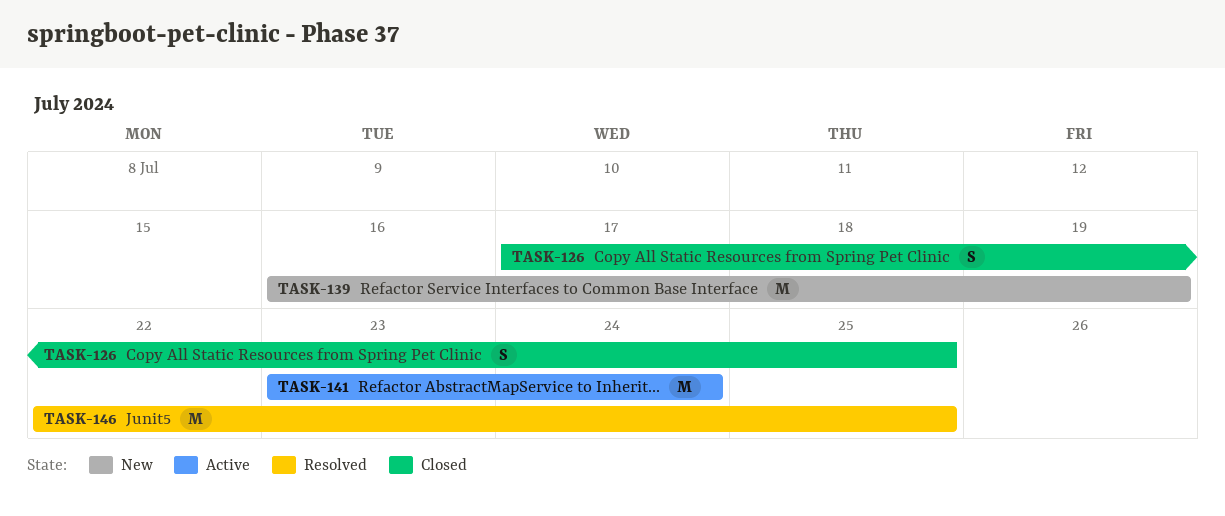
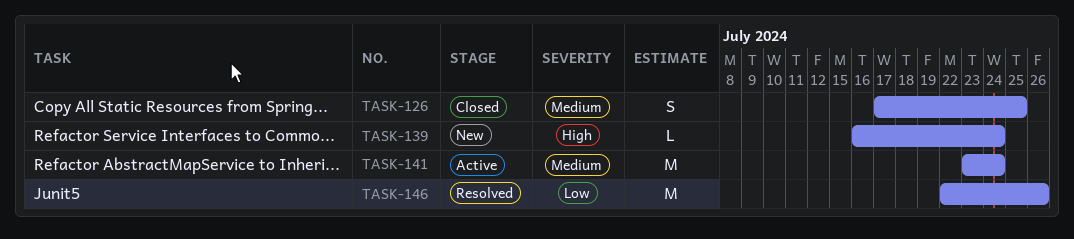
TASK-139, estimate: M -> L
TASK-139, due: Jul 19 -> Jul 24
TASK-146, due: Jul 25 -> Jul 26

